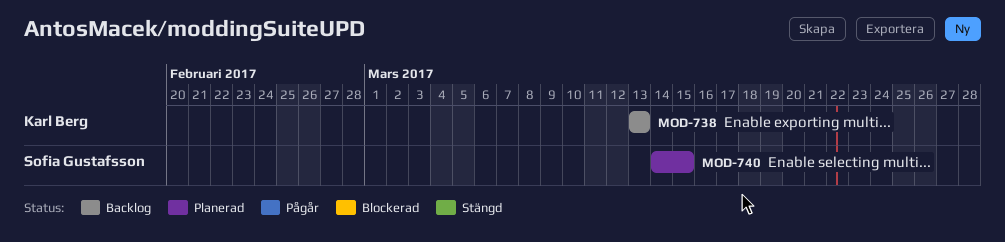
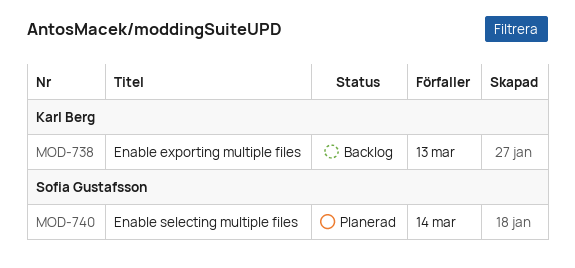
MOD-740, due: Mar 15 -> Mar 14

